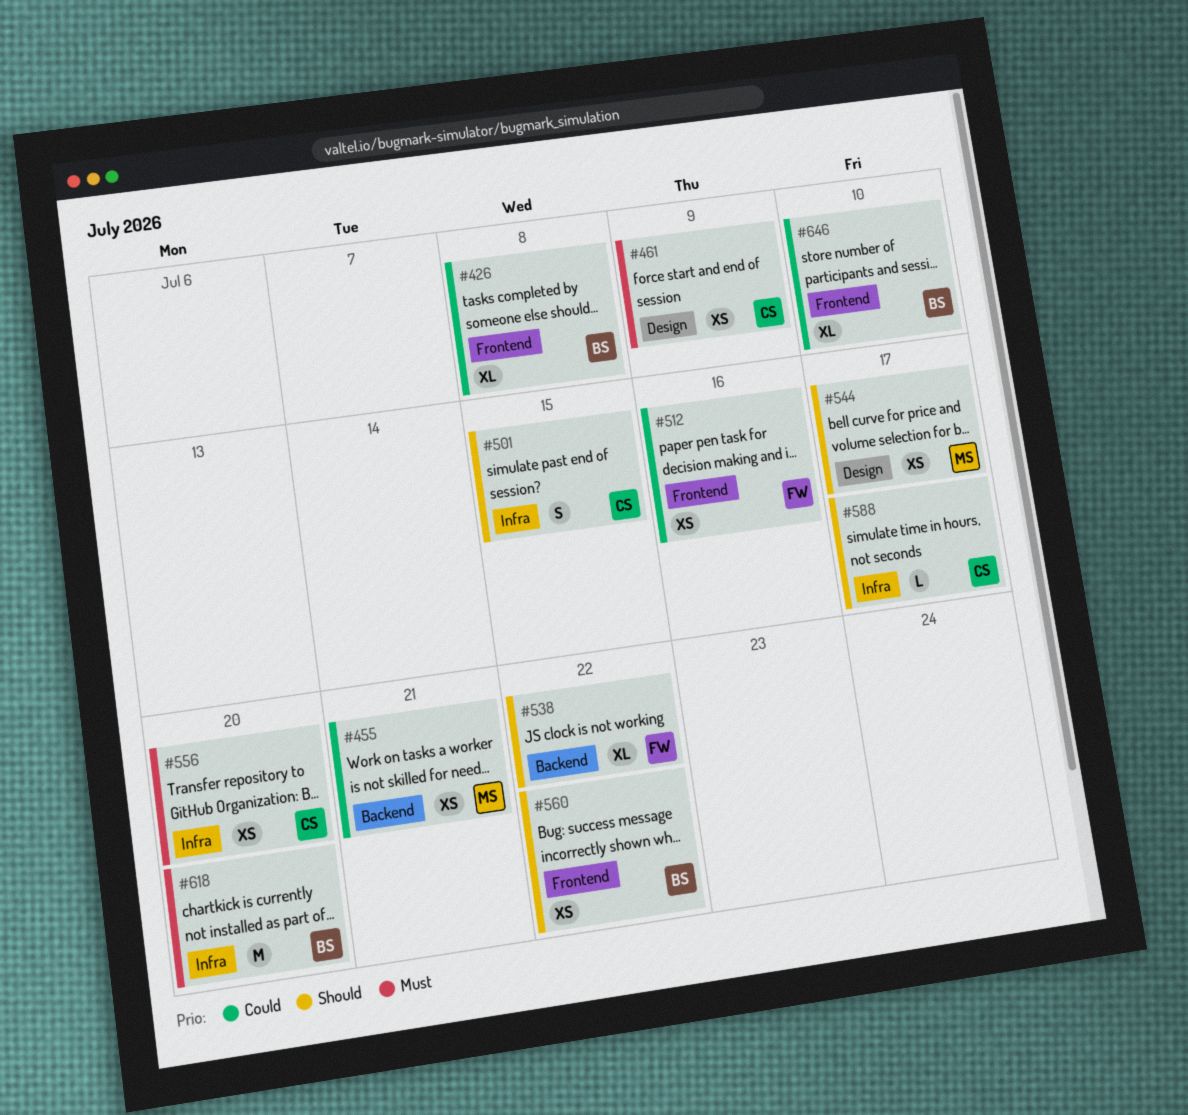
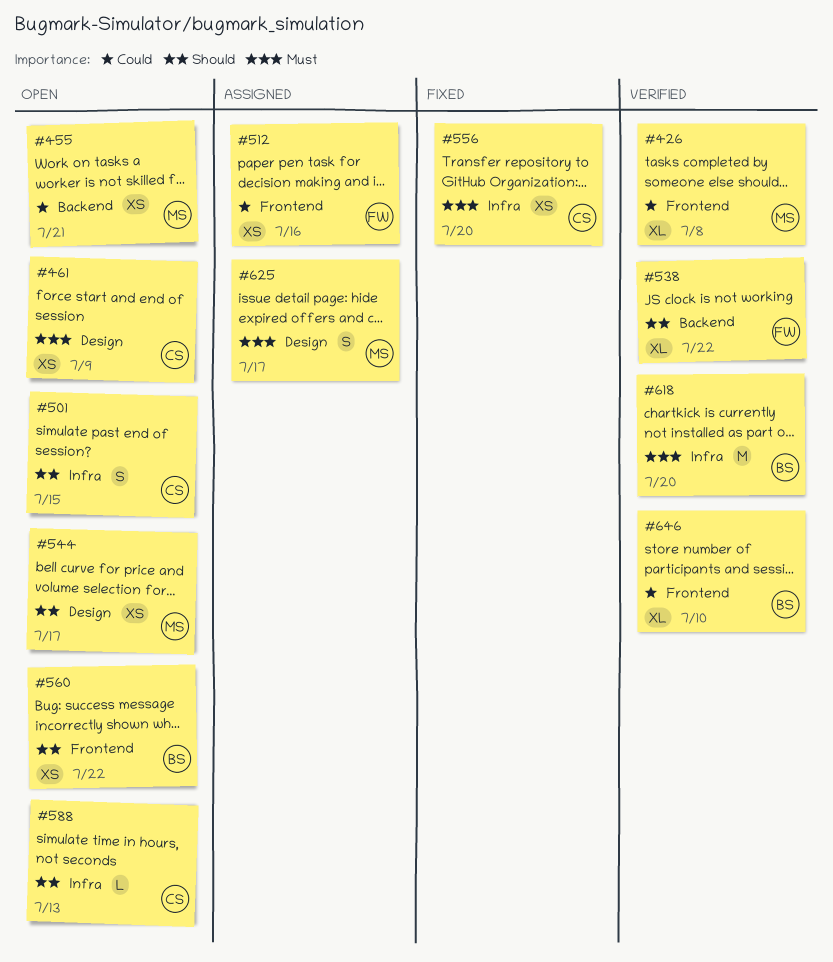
#426, owner: BS -> MS
#588, due: Jul 17 -> Jul 13
#625: none -> present

